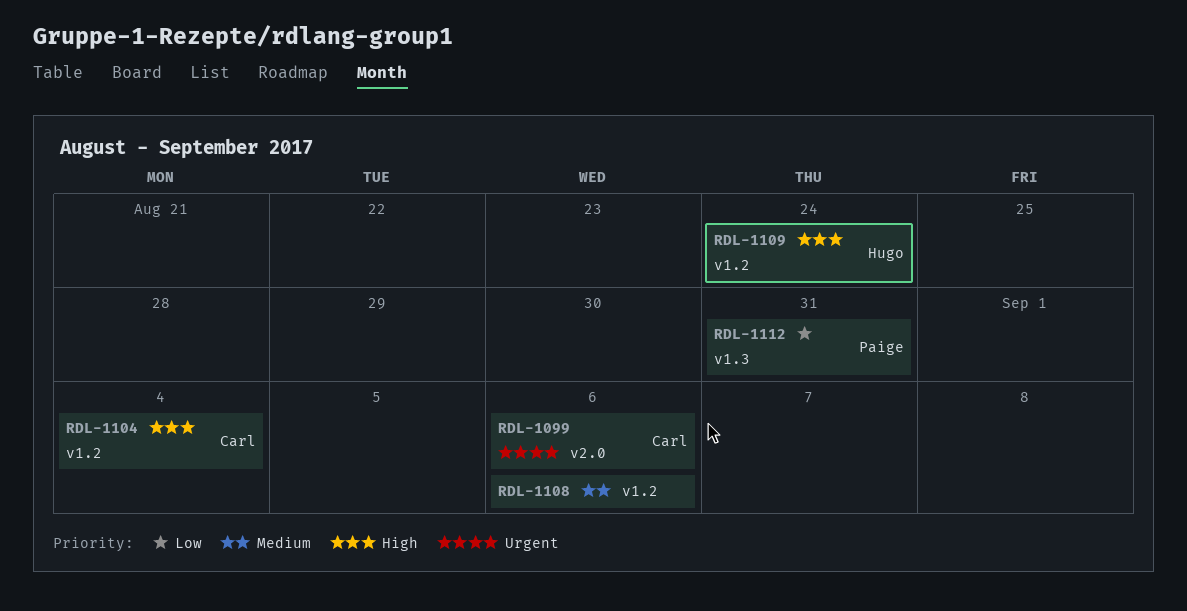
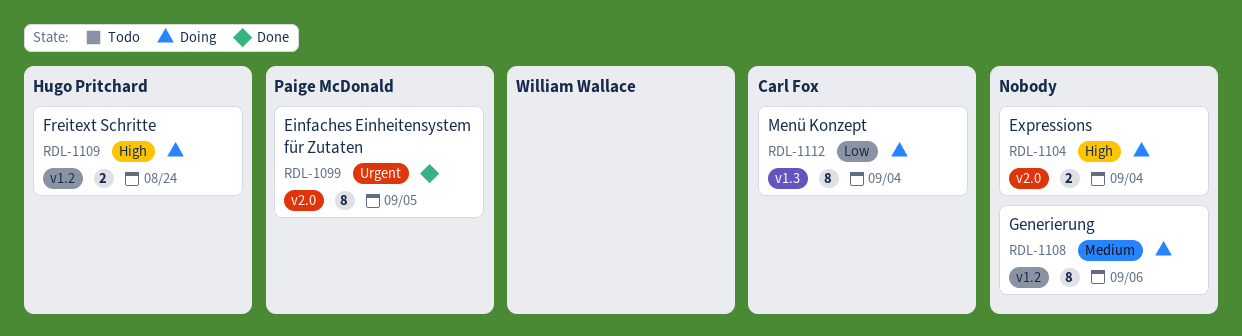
RDL-1099, owner: Carl Fox -> Paige McDonald
RDL-1099, due: Sep 6 -> Sep 5
RDL-1104, owner: Carl Fox -> none
RDL-1104, label: v1.2 -> v2.0
RDL-1112, owner: Paige McDonald -> Carl Fox
RDL-1112, due: Aug 31 -> Sep 4

